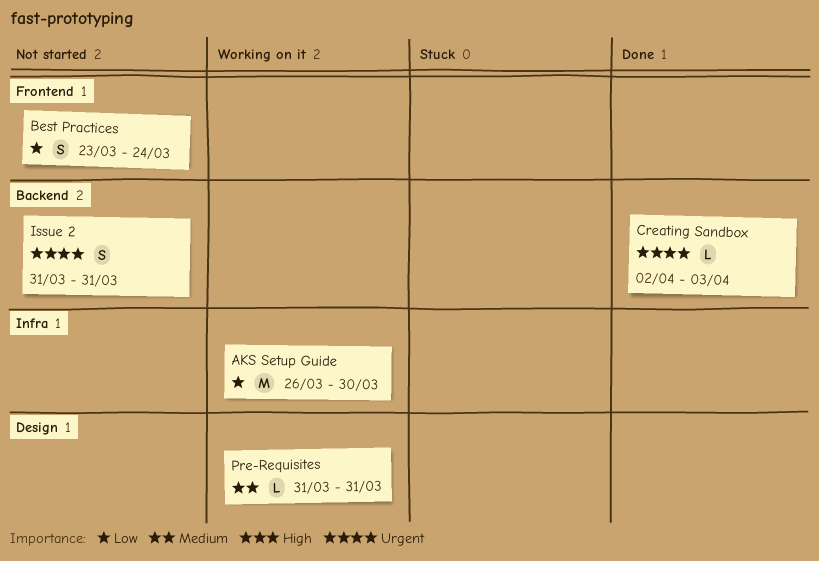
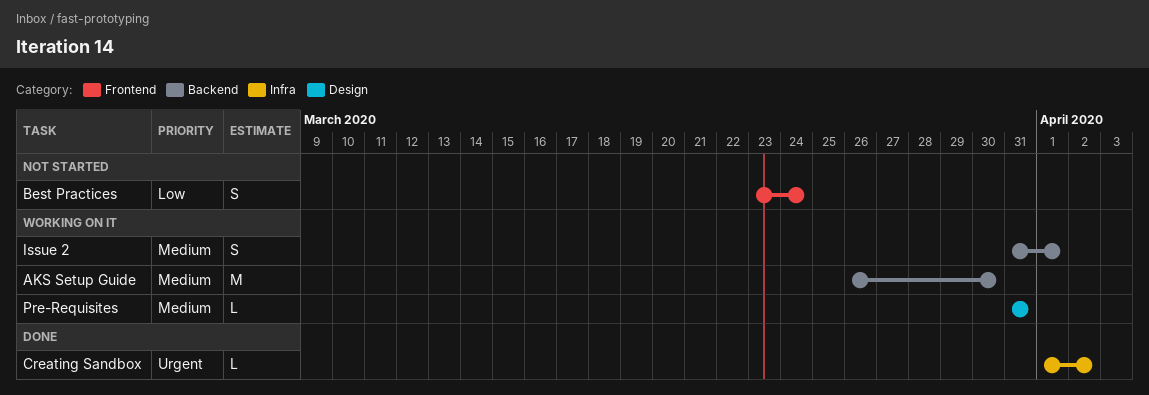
AKS Setup Guide, priority: Low -> Medium
AKS Setup Guide, label: Infra -> Backend
Creating Sandbox, label: Backend -> Infra
Creating Sandbox, start: Apr 2 -> Apr 1
Creating Sandbox, due: Apr 3 -> Apr 2
Issue 2, status: Not started -> Working on it
Issue 2, priority: Urgent -> Medium
Issue 2, due: Mar 31 -> Apr 1

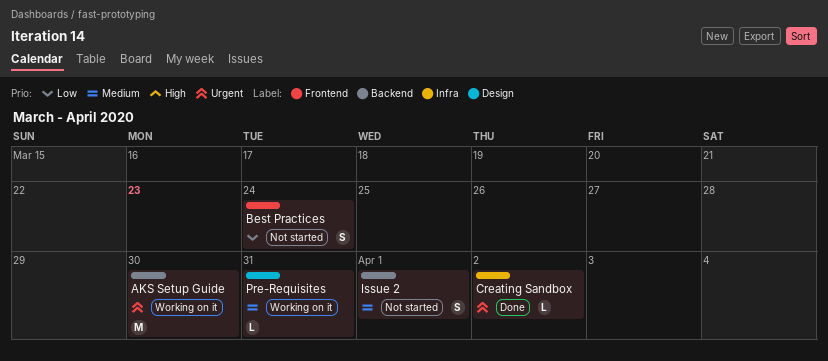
AKS Setup Guide, priority: Medium -> Urgent
Issue 2, status: Working on it -> Not started

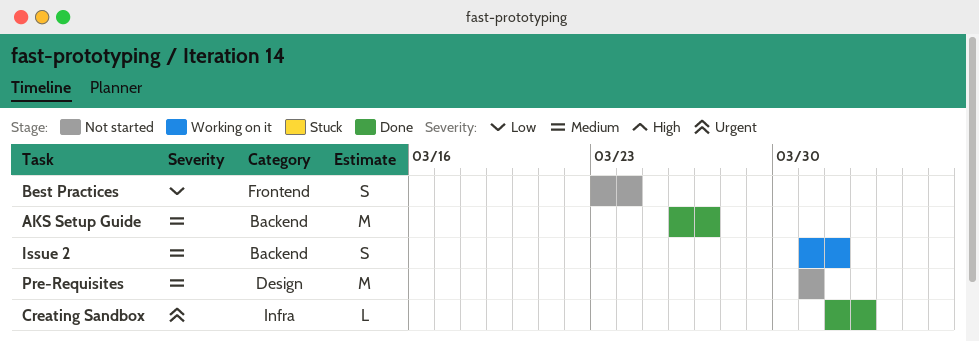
AKS Setup Guide, status: Working on it -> Done
AKS Setup Guide, priority: Urgent -> Medium
AKS Setup Guide, due: Mar 30 -> Mar 27
Issue 2, status: Not started -> Working on it
Pre-Requisites, status: Working on it -> Not started
Pre-Requisites, estimate: L -> M

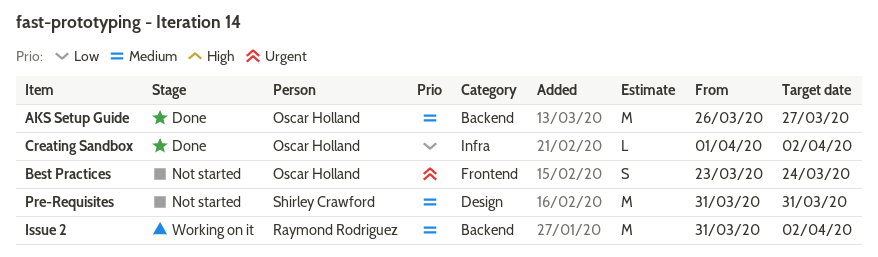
Best Practices, priority: Low -> Urgent
Creating Sandbox, priority: Urgent -> Low
Issue 2, estimate: S -> M
Issue 2, due: Apr 1 -> Apr 2

